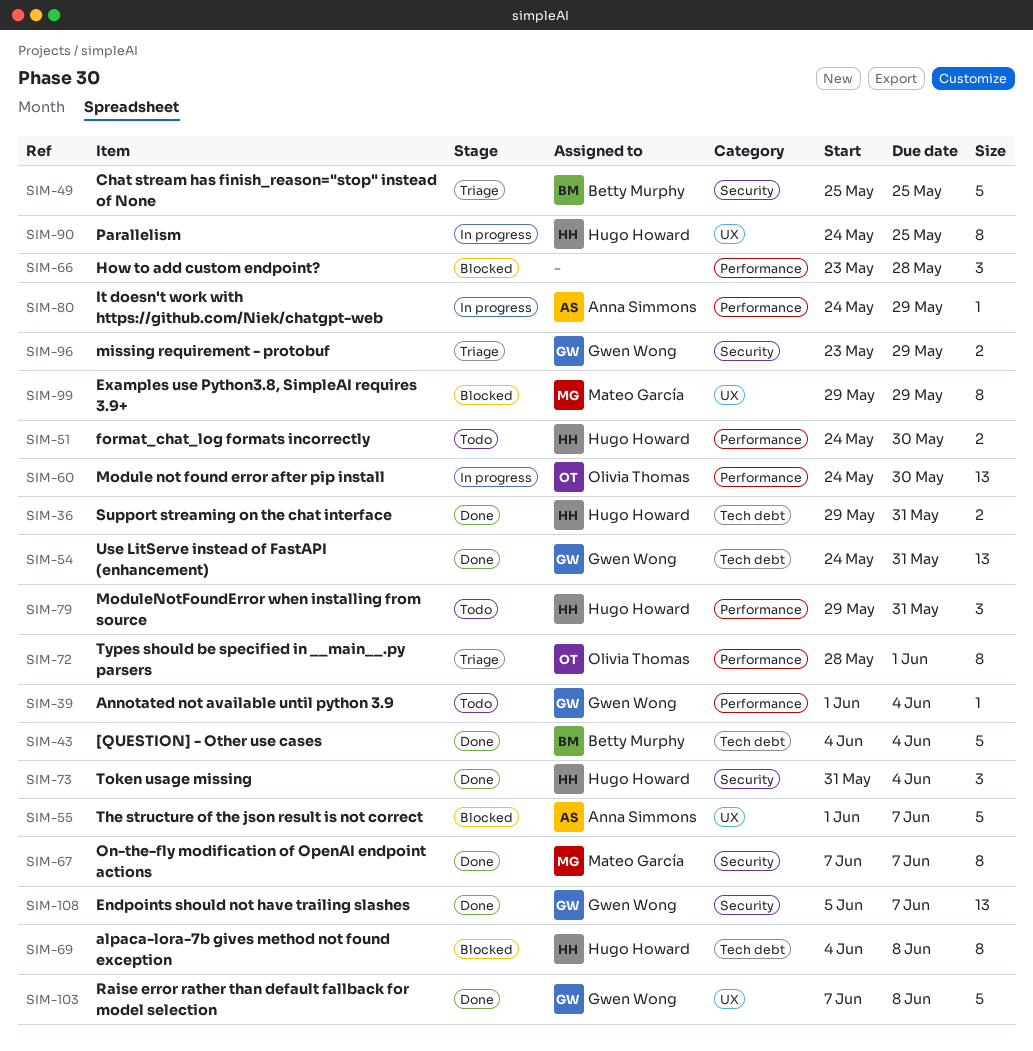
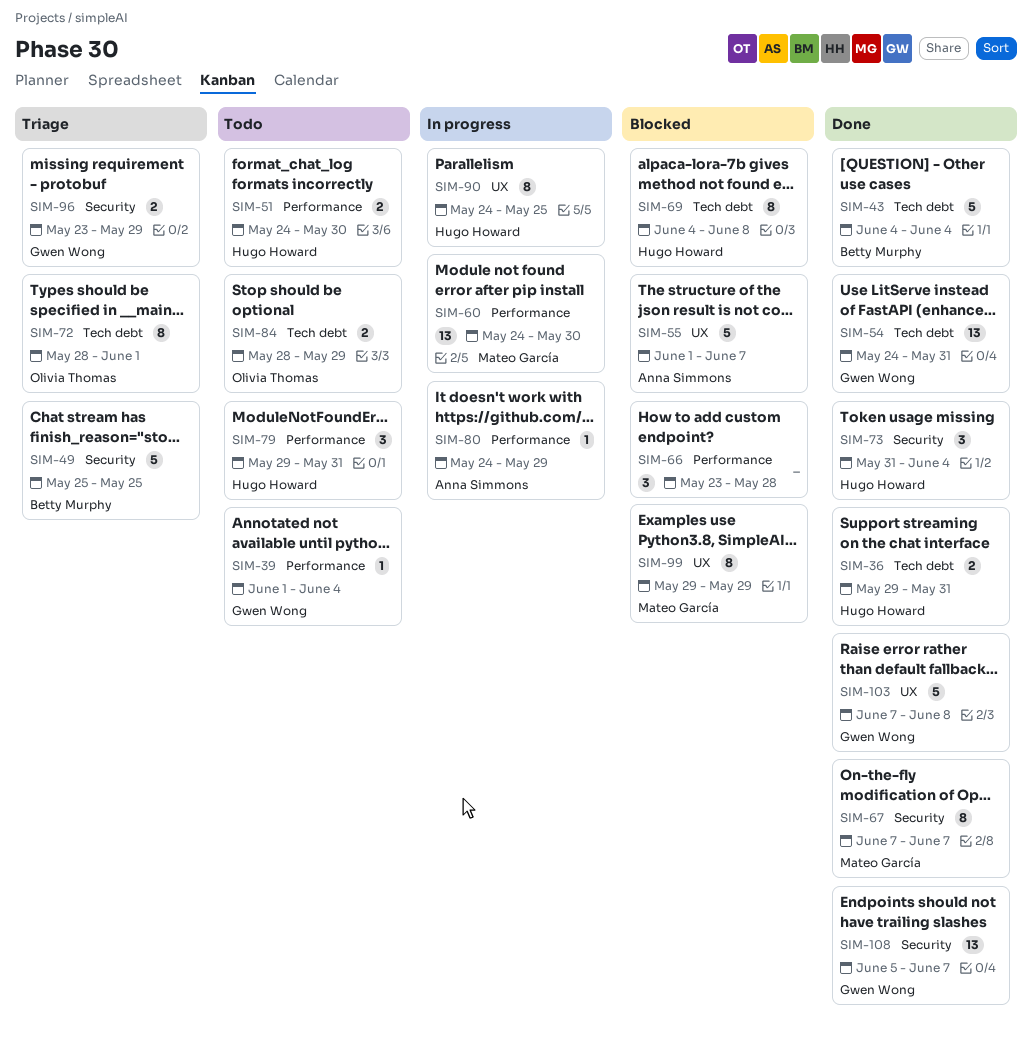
SIM-60, owner: Olivia Thomas -> Mateo García
SIM-72, label: Performance -> Tech debt
SIM-84: none -> present

